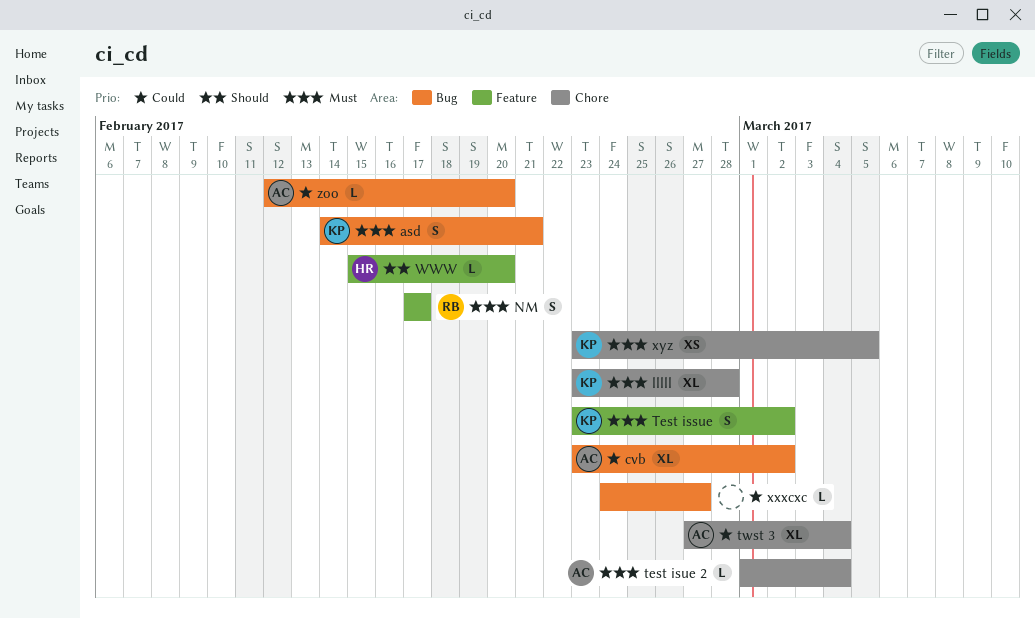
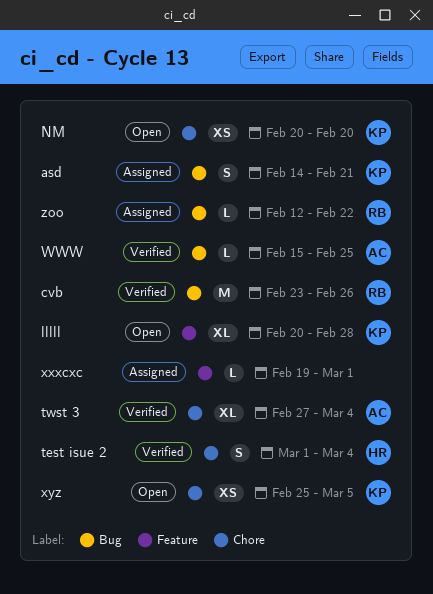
cvb, owner: AC -> RB
cvb, estimate: XL -> M
cvb, due: Mar 2 -> Feb 26
lllll, label: Chore -> Feature
lllll, start: Feb 23 -> Feb 20
NM, owner: RB -> KP
NM, label: Feature -> Chore
NM, estimate: S -> XS
NM, start: Feb 17 -> Feb 20
NM, due: Feb 17 -> Feb 20
Test issue: present -> none
test isue 2, owner: AC -> HR
test isue 2, estimate: L -> S
WWW, owner: HR -> AC
WWW, label: Feature -> Bug
WWW, due: Feb 20 -> Feb 25
xxxcxc, label: Bug -> Feature
xxxcxc, start: Feb 24 -> Feb 19
xxxcxc, due: Feb 27 -> Mar 1
xyz, start: Feb 23 -> Feb 25
zoo, owner: AC -> RB
zoo, due: Feb 20 -> Feb 22

